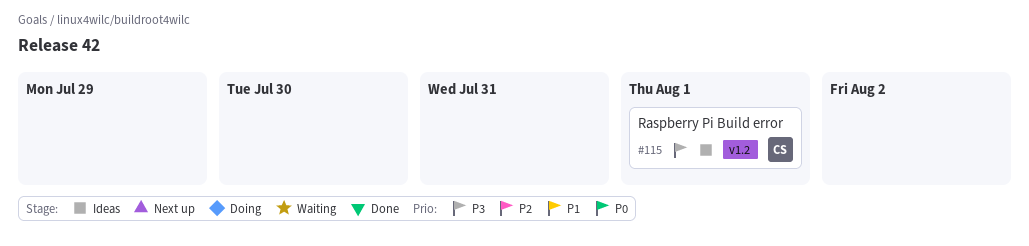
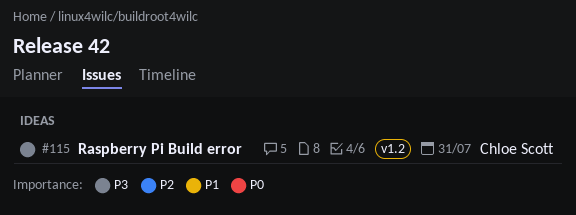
#115, due: Aug 1 -> Jul 31

